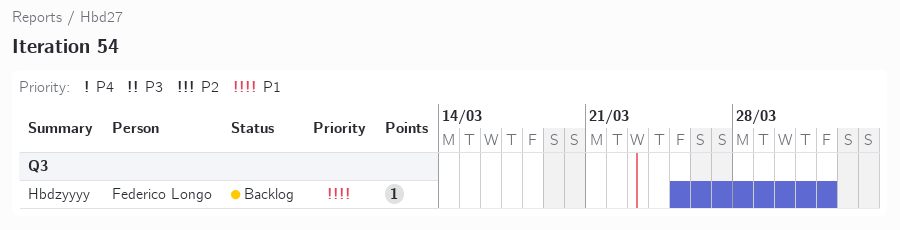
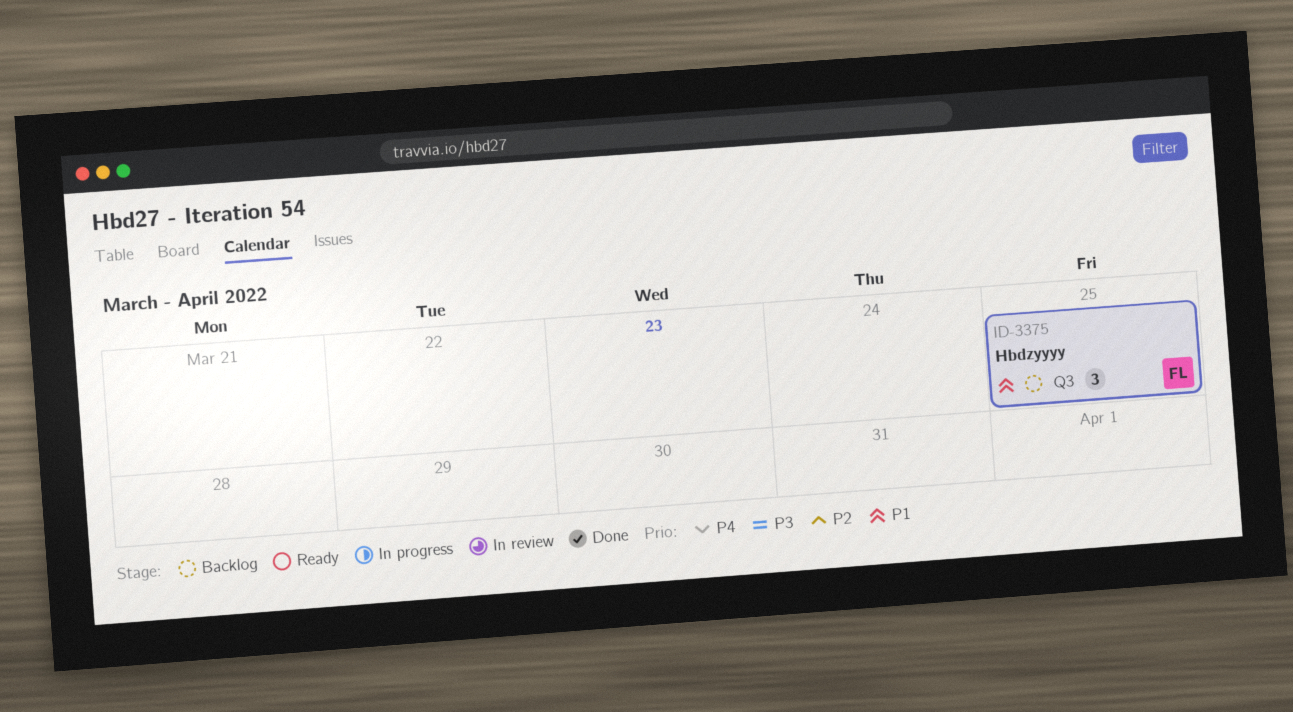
Hbdzyyyy, estimate: 1 -> 3
Hbdzyyyy, due: Apr 1 -> Mar 25

